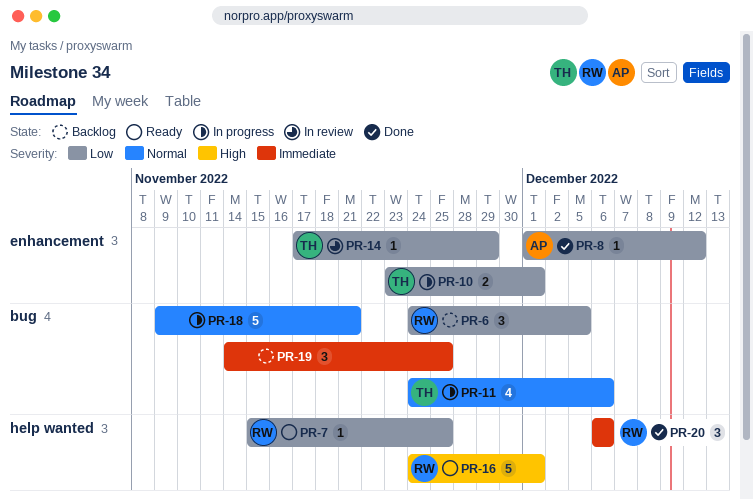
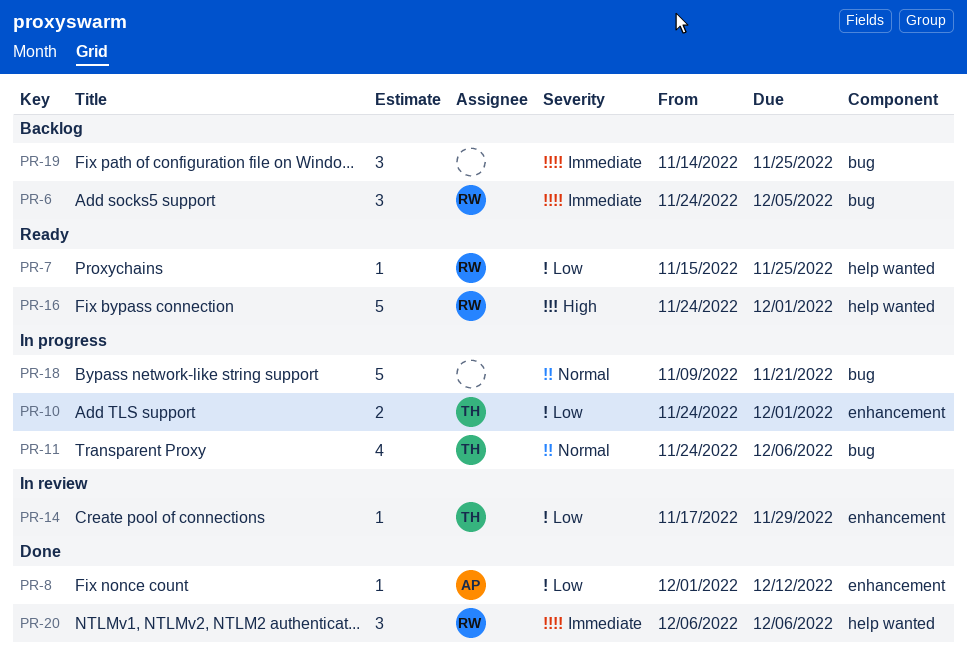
PR-6, priority: Low -> Immediate
PR-10, start: Nov 23 -> Nov 24

